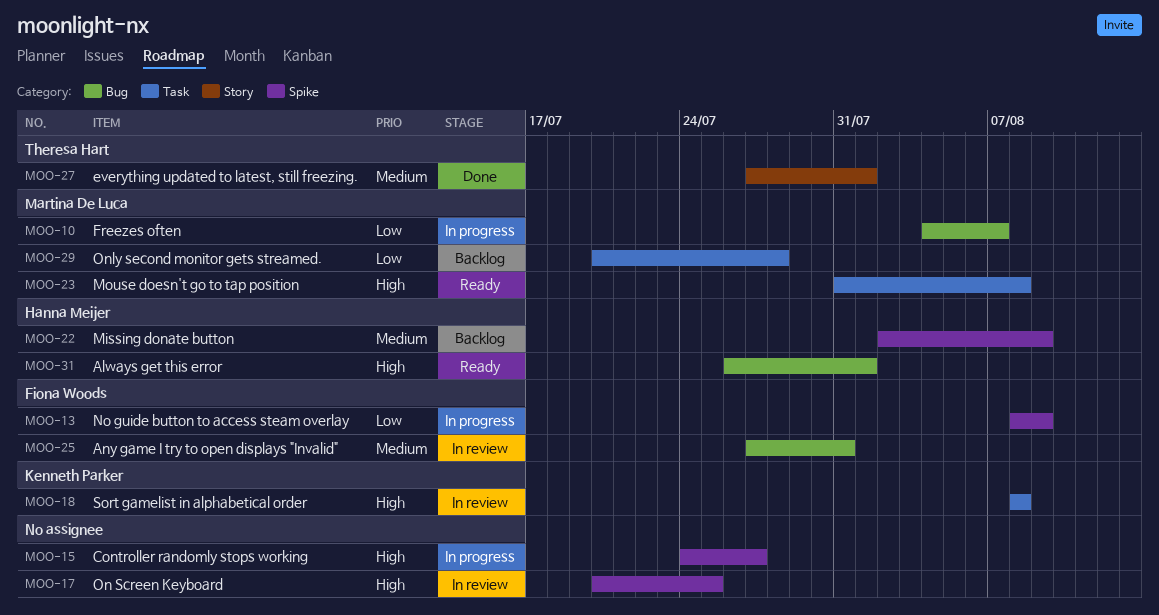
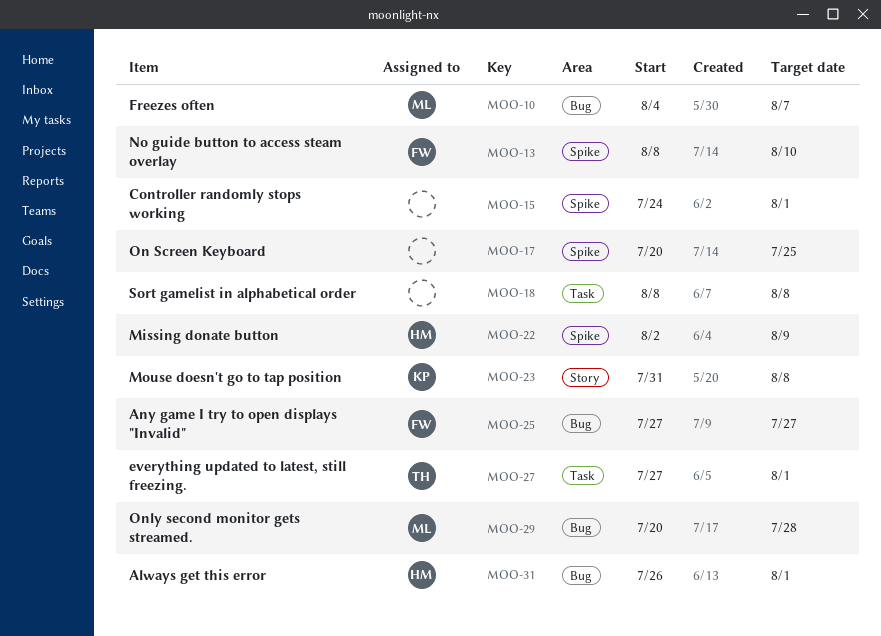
MOO-13, due: Aug 9 -> Aug 10
MOO-15, due: Jul 27 -> Aug 1
MOO-18, owner: Kenneth Parker -> none
MOO-23, owner: Martina De Luca -> Kenneth Parker
MOO-23, label: Task -> Story
MOO-25, due: Jul 31 -> Jul 27
MOO-27, label: Story -> Task
MOO-29, label: Task -> Bug

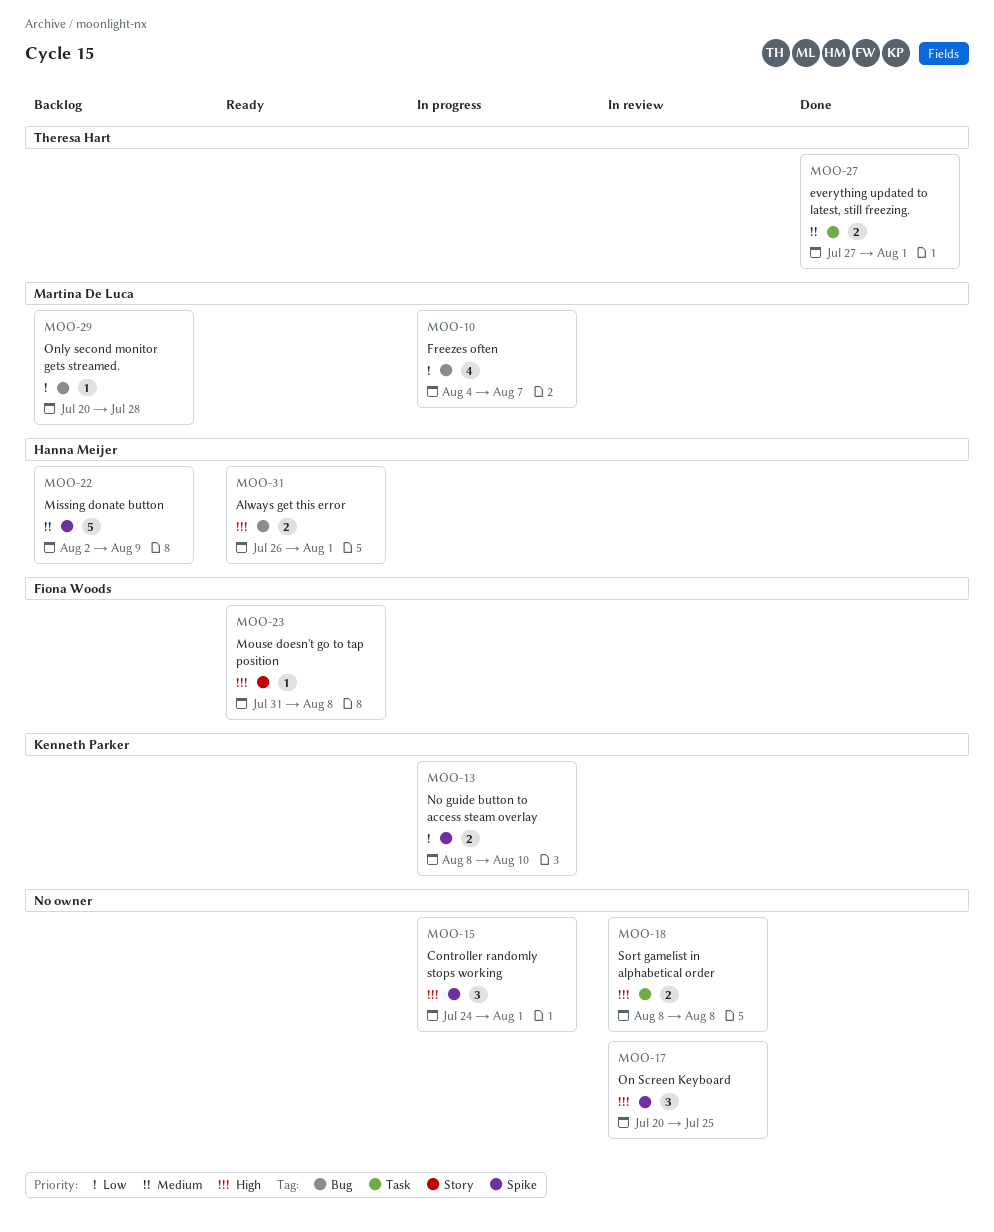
MOO-13, owner: Fiona Woods -> Kenneth Parker
MOO-23, owner: Kenneth Parker -> Fiona Woods
MOO-25: present -> none

